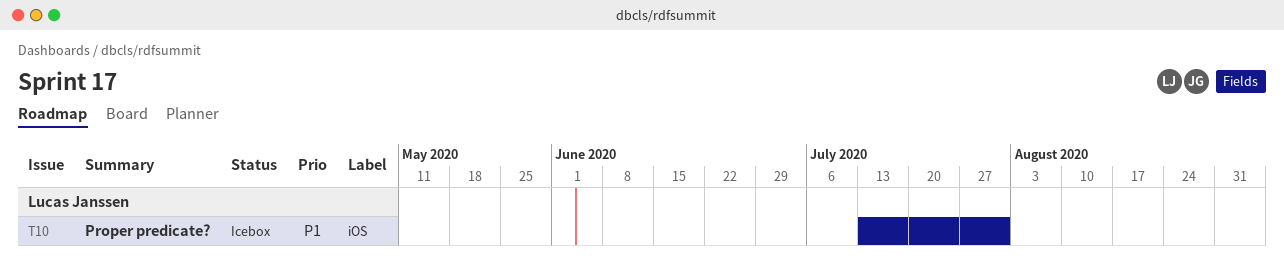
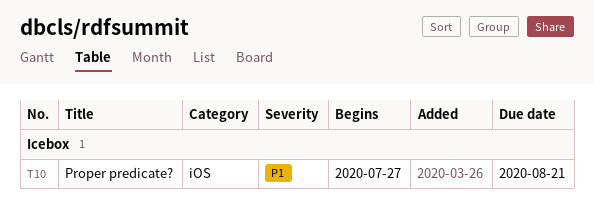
T10, start: Jul 13 -> Jul 27
T10, due: Jul 31 -> Aug 21

